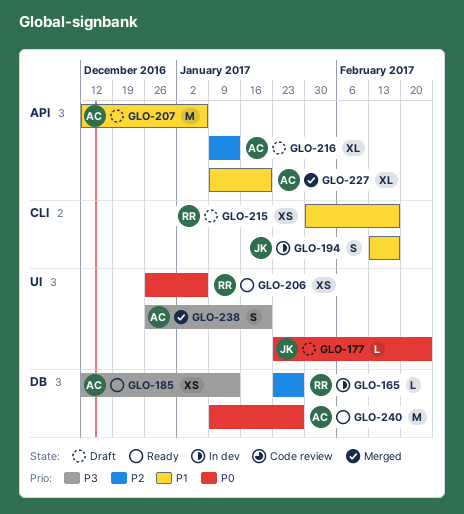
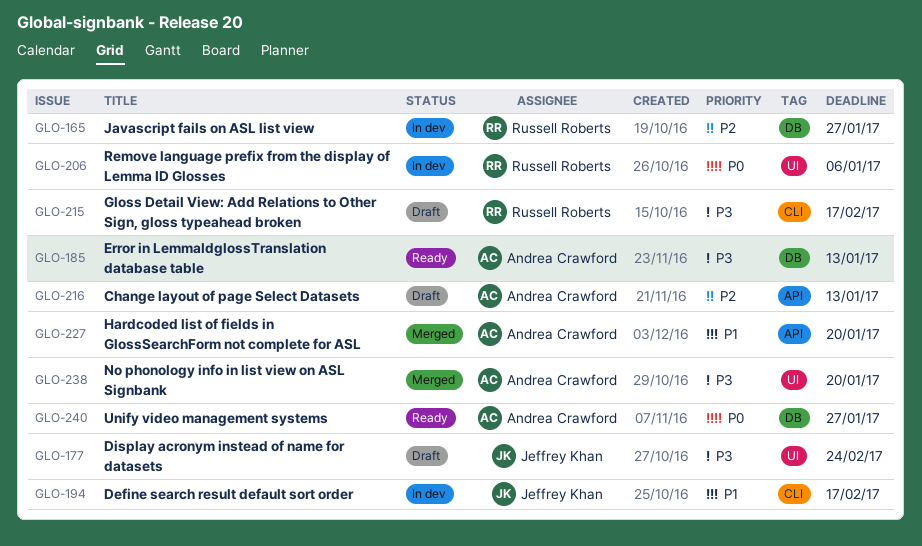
GLO-177, priority: P0 -> P3
GLO-206, status: Ready -> In dev
GLO-207: present -> none
GLO-215, priority: P1 -> P3

